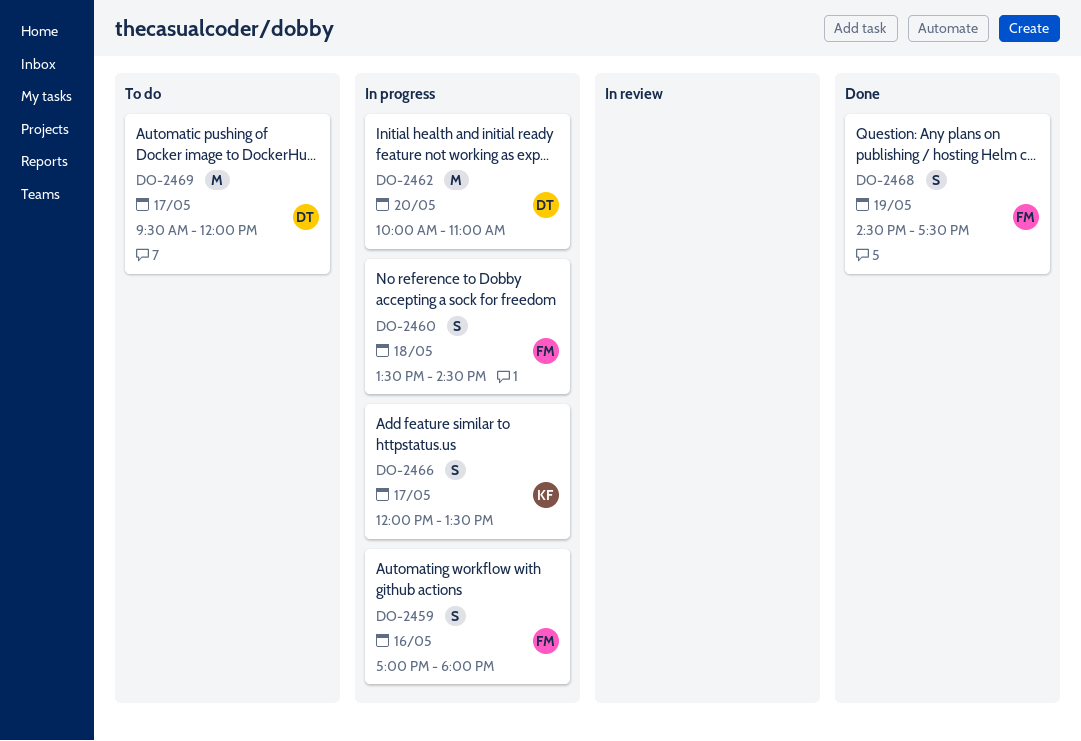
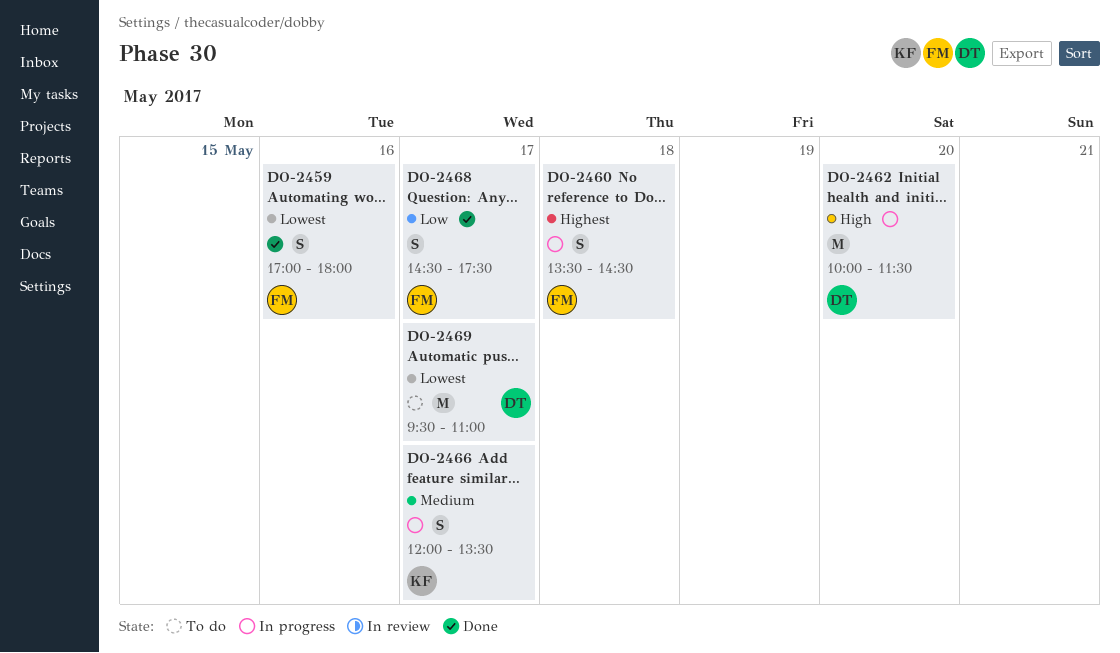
DO-2459, status: In progress -> Done
DO-2462, ends: 11:00 -> 11:30
DO-2468, day: May 19 -> May 17
DO-2469, ends: 12:00 -> 11:00

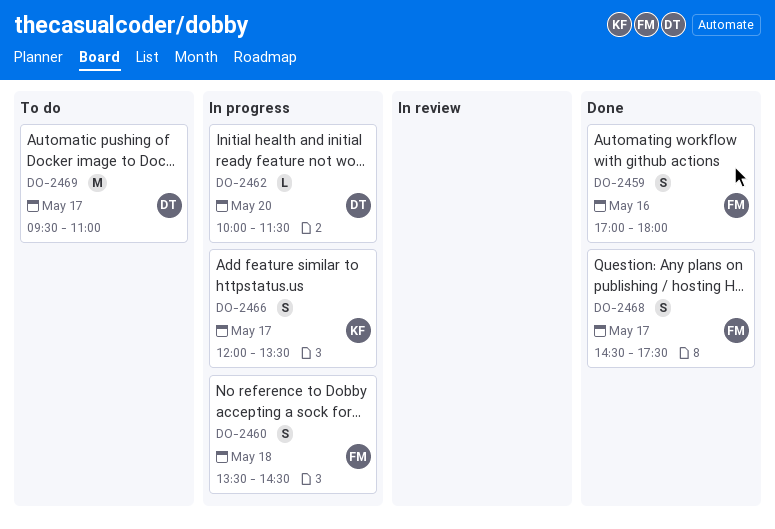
DO-2462, estimate: M -> L

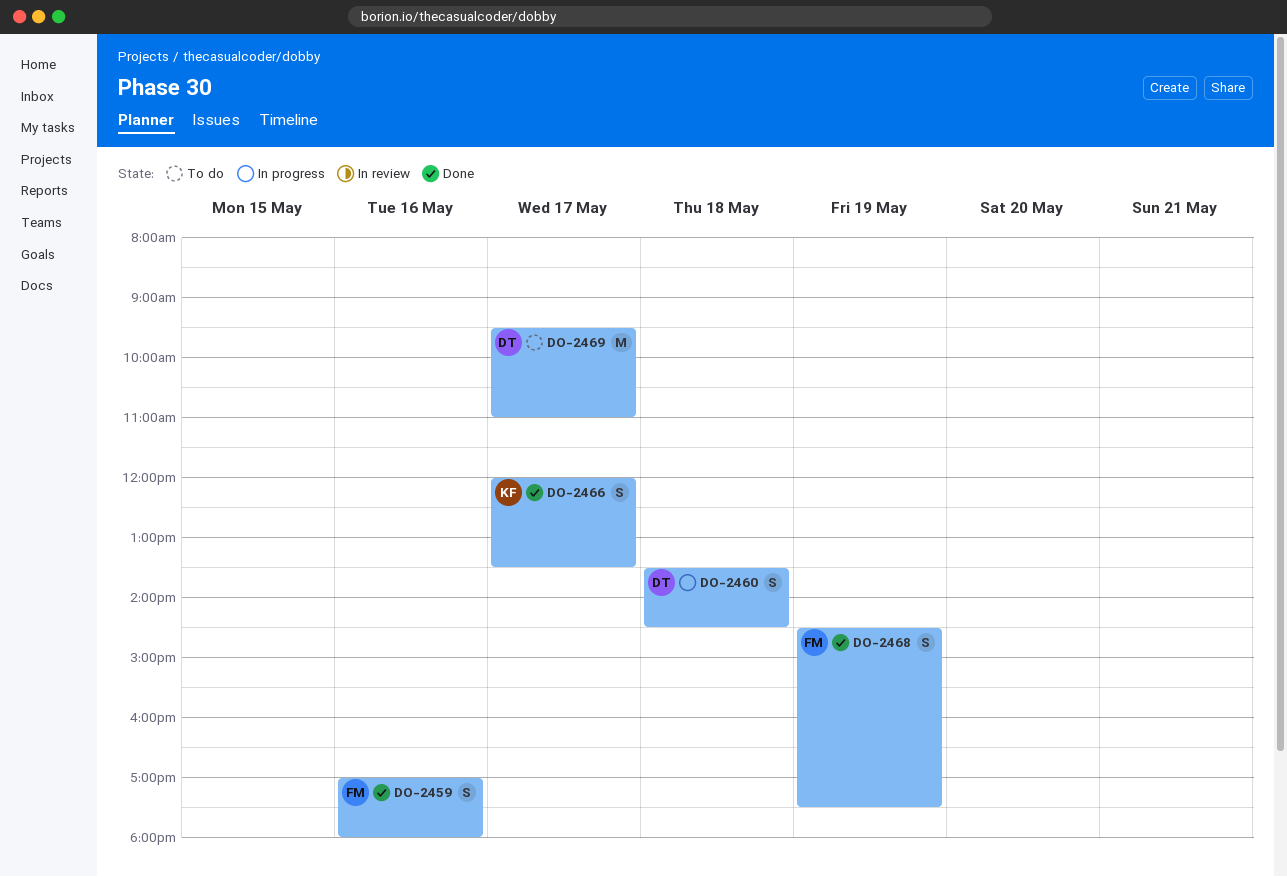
DO-2460, owner: FM -> DT
DO-2462: present -> none
DO-2466, status: In progress -> Done
DO-2468, day: May 17 -> May 19

